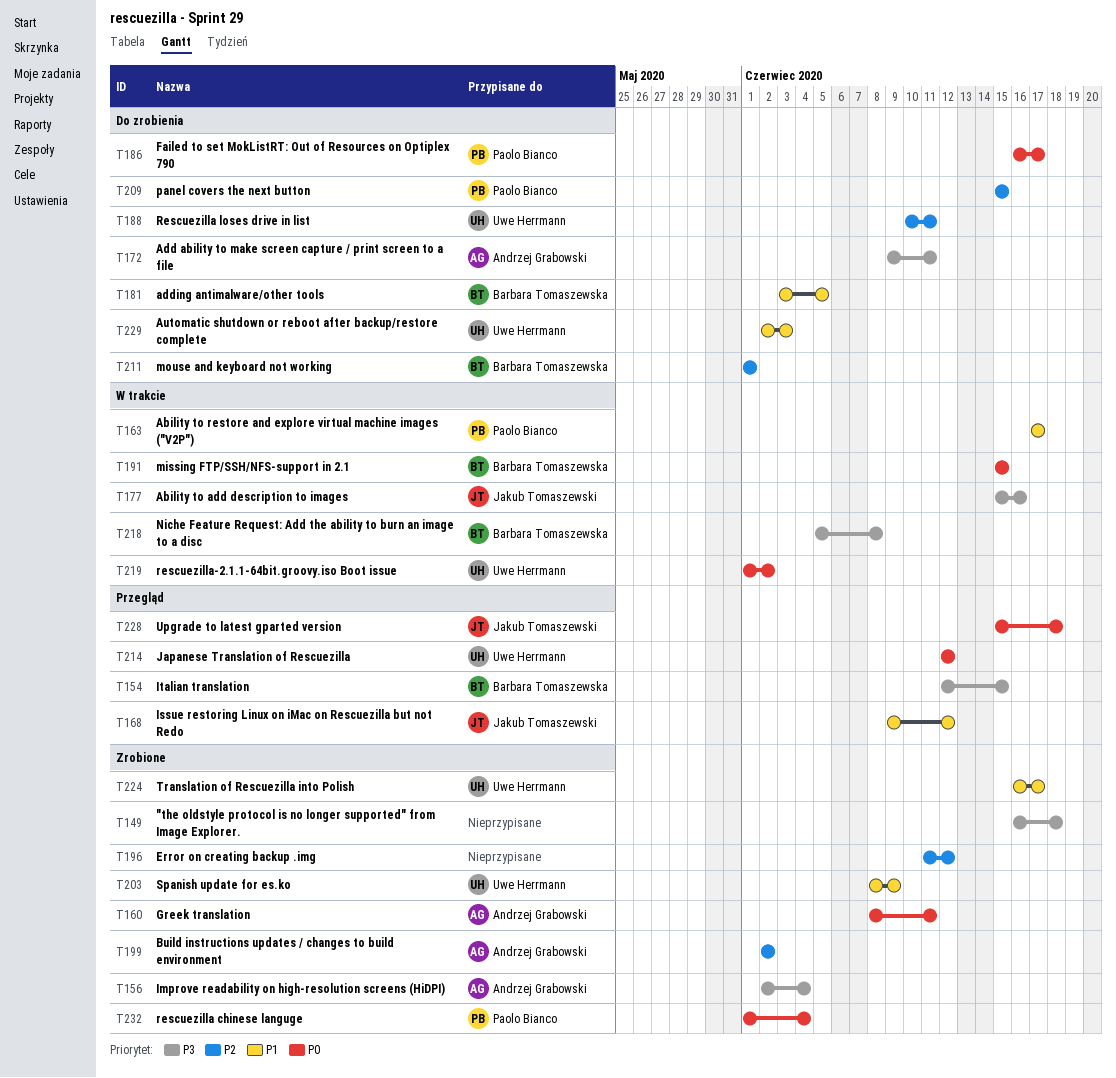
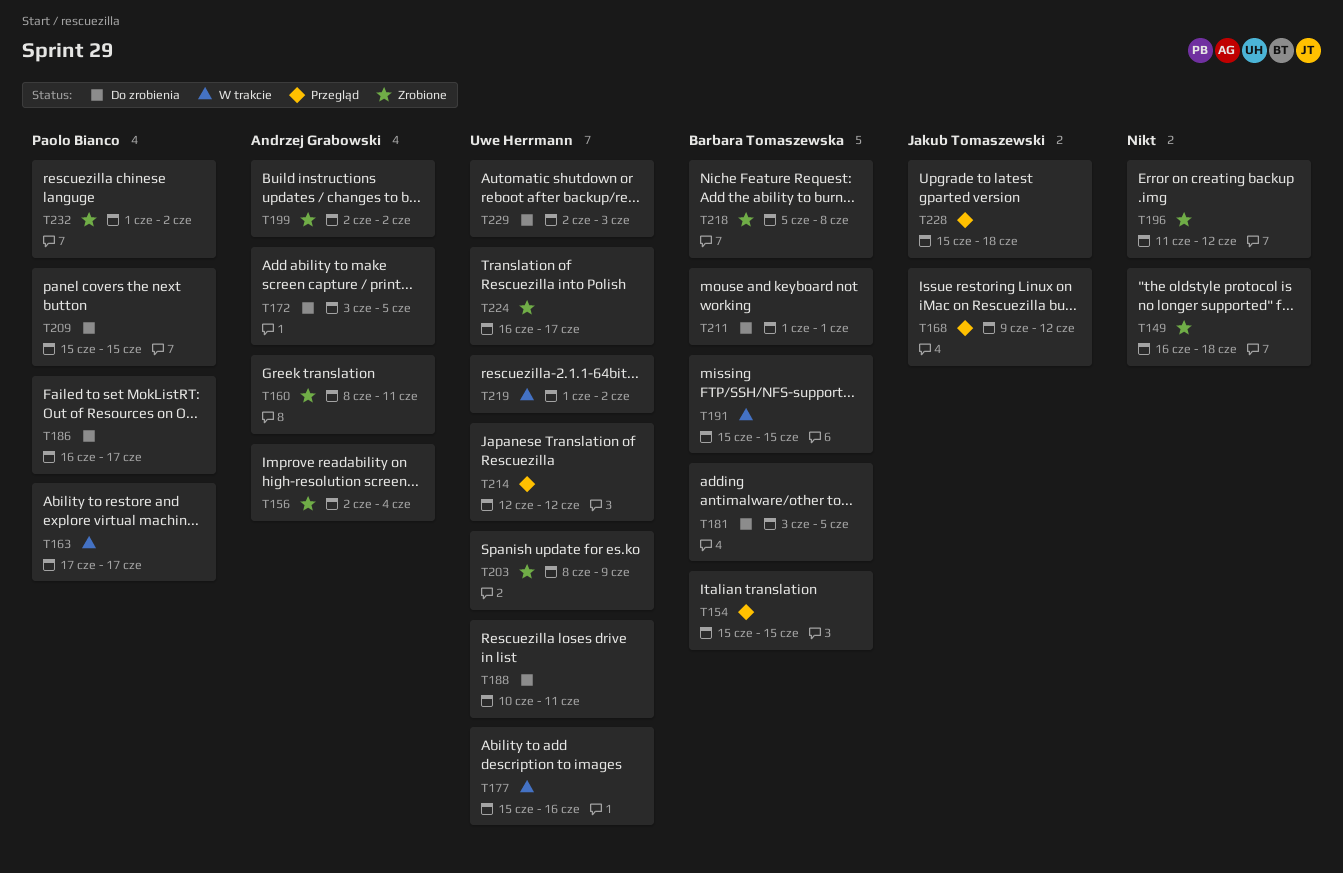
T154, start: Jun 12 -> Jun 15
T172, start: Jun 9 -> Jun 3
T172, due: Jun 11 -> Jun 5
T177, owner: Jakub Tomaszewski -> Uwe Herrmann
T218, status: W trakcie -> Zrobione
T232, due: Jun 4 -> Jun 2

